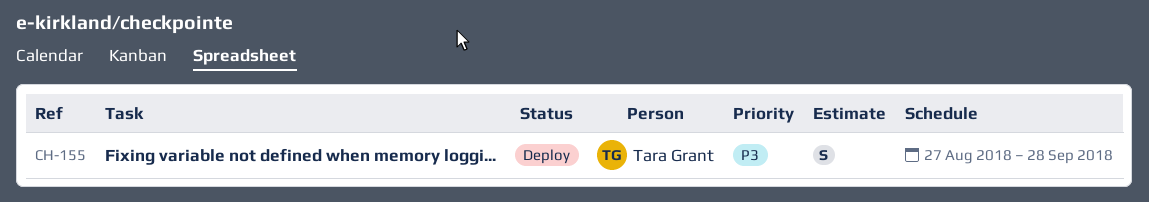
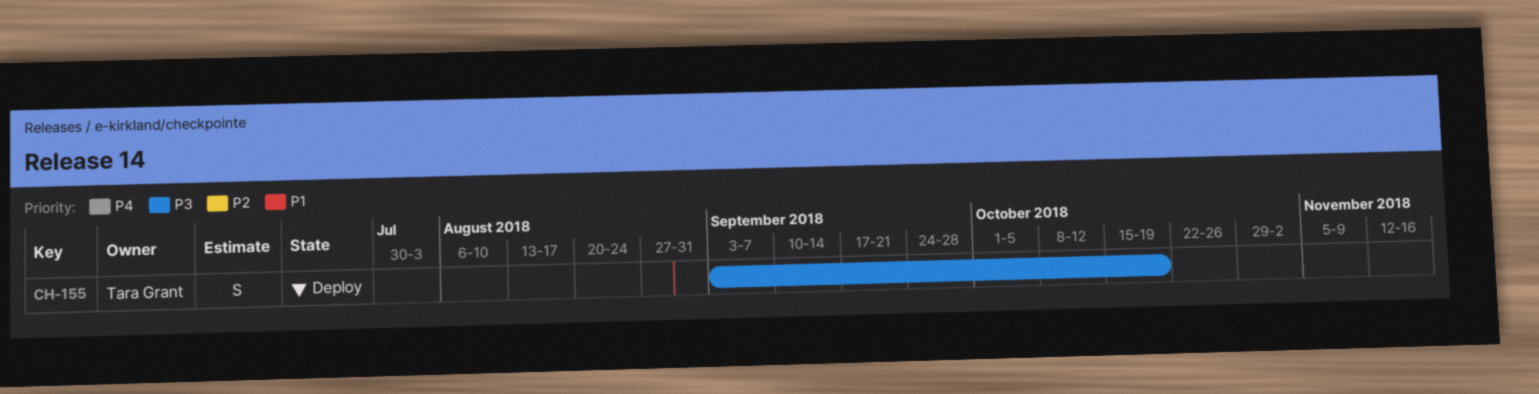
CH-155, start: Aug 27 -> Sep 3
CH-155, due: Sep 28 -> Oct 19

